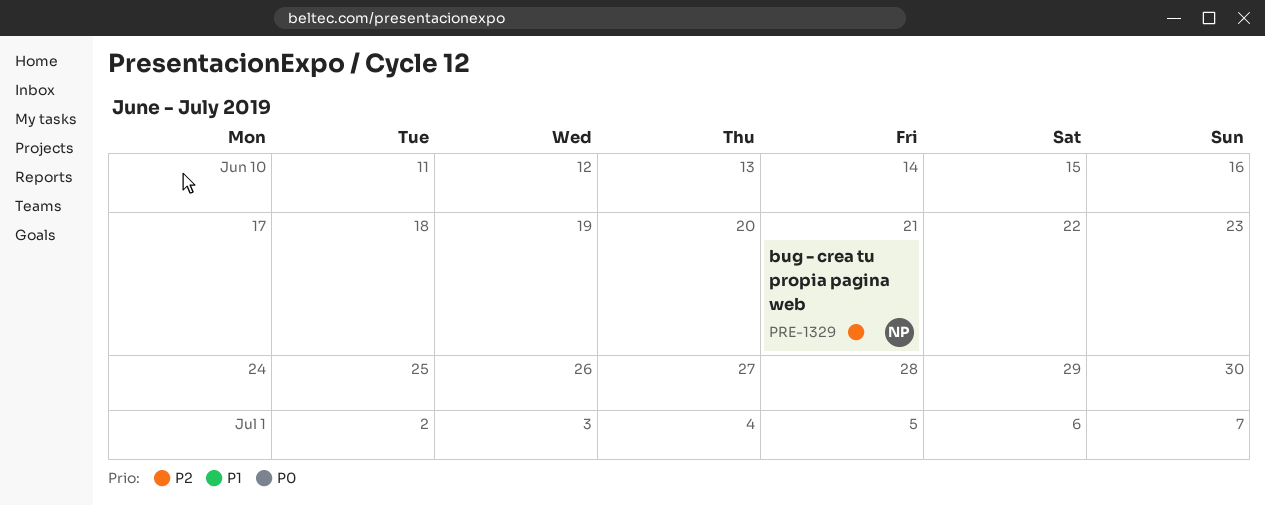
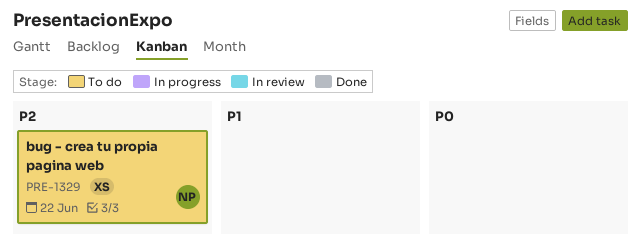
PRE-1329, due: Jun 21 -> Jun 22

